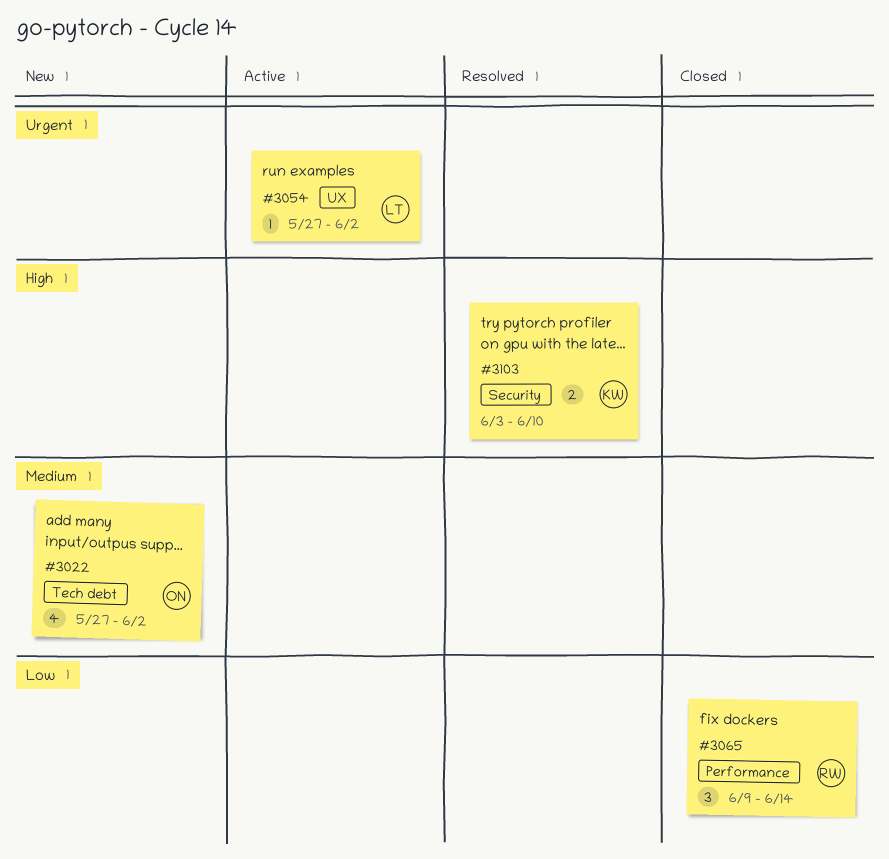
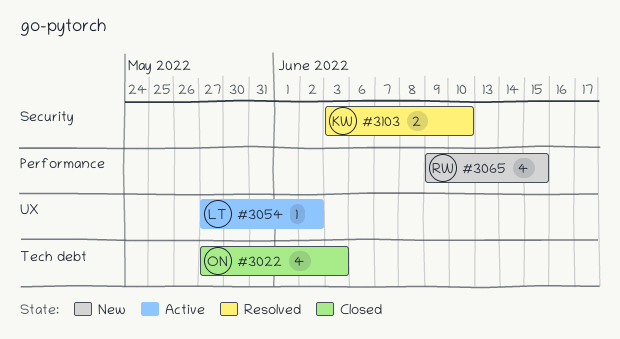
#3022, status: New -> Closed
#3022, due: Jun 2 -> Jun 3
#3065, status: Closed -> New
#3065, estimate: 3 -> 4
#3065, due: Jun 14 -> Jun 15

